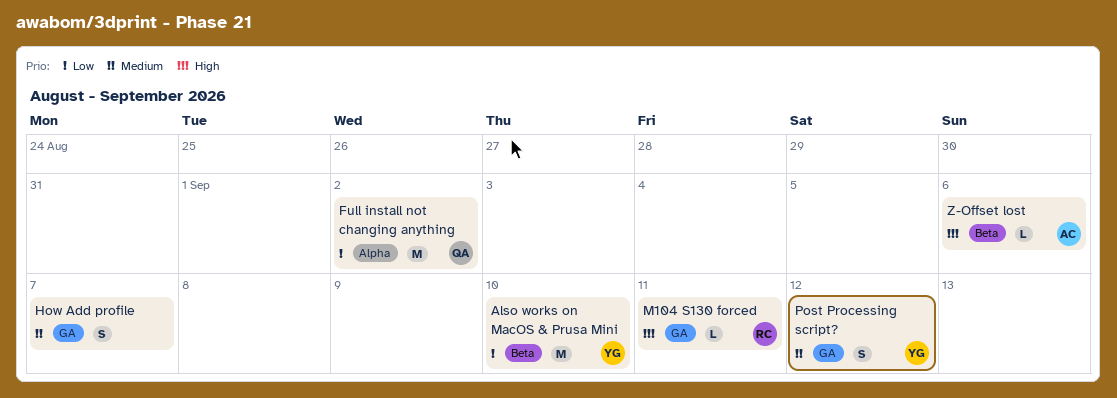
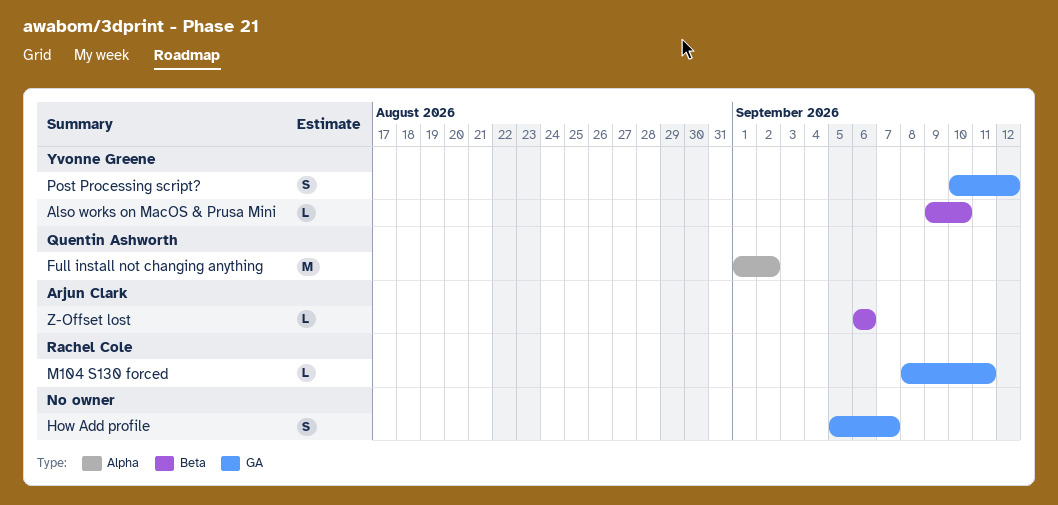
Also works on MacOS & Prusa Mini, estimate: M -> L

